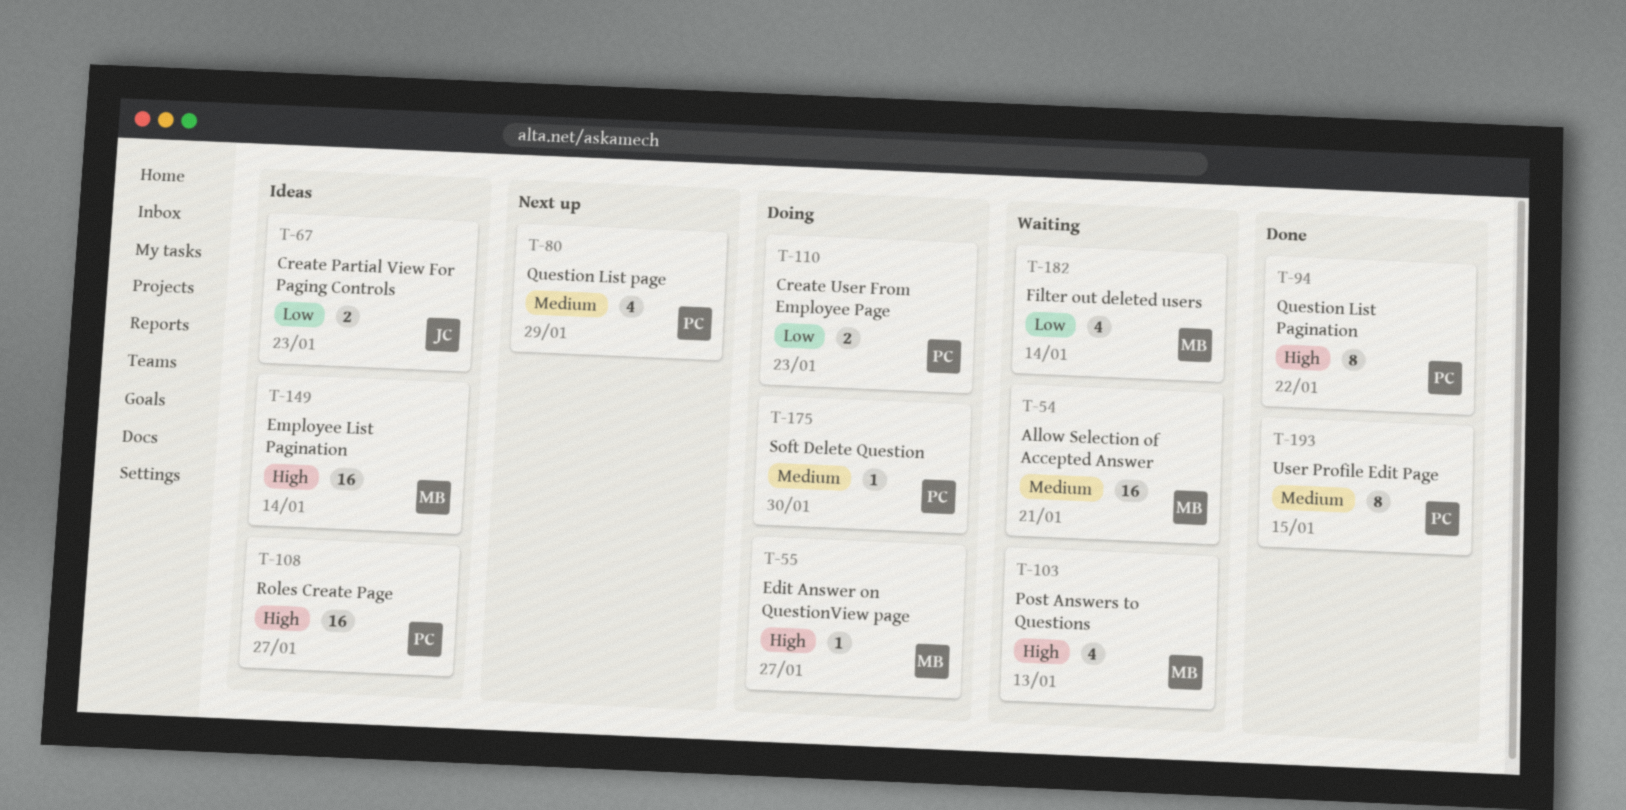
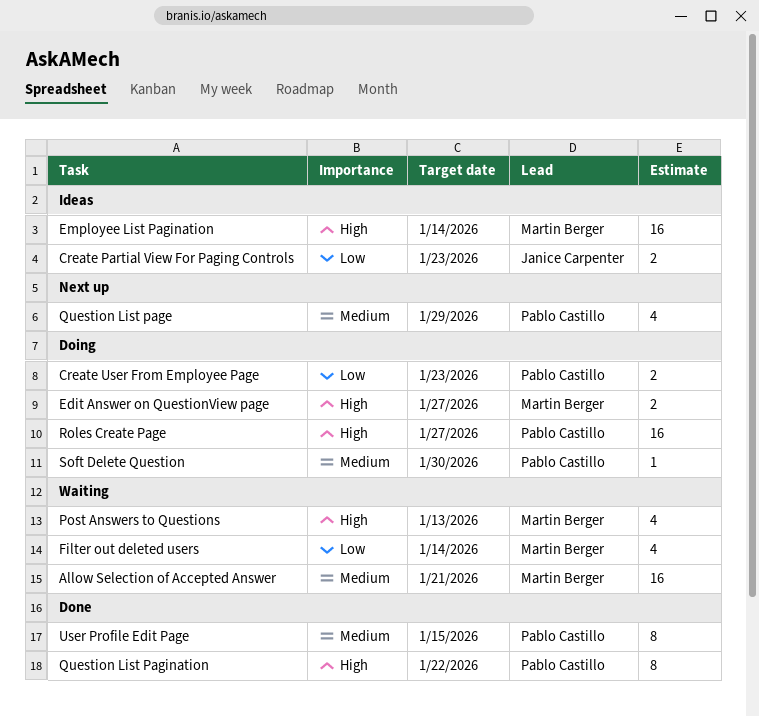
Edit Answer on QuestionView page, estimate: 1 -> 2
Roles Create Page, status: Ideas -> Doing

